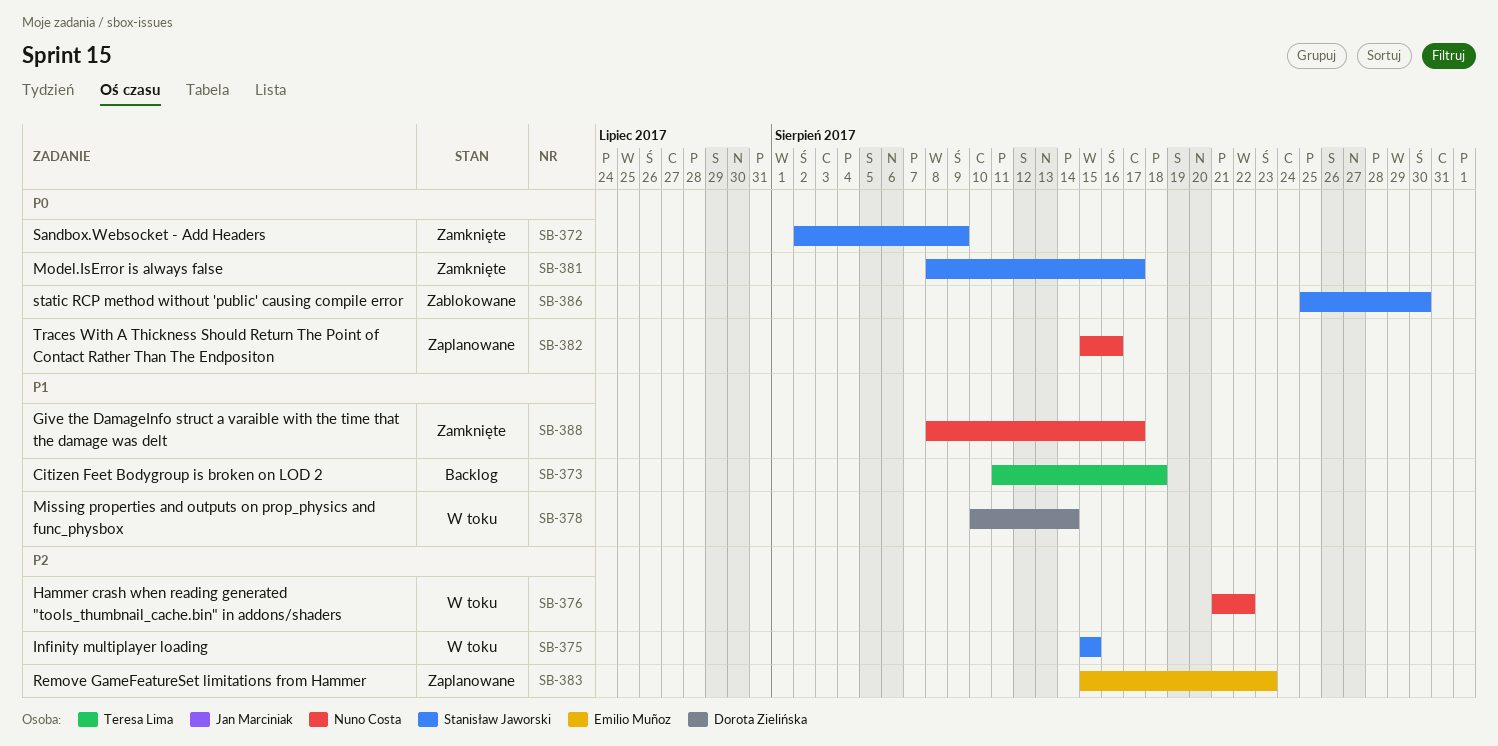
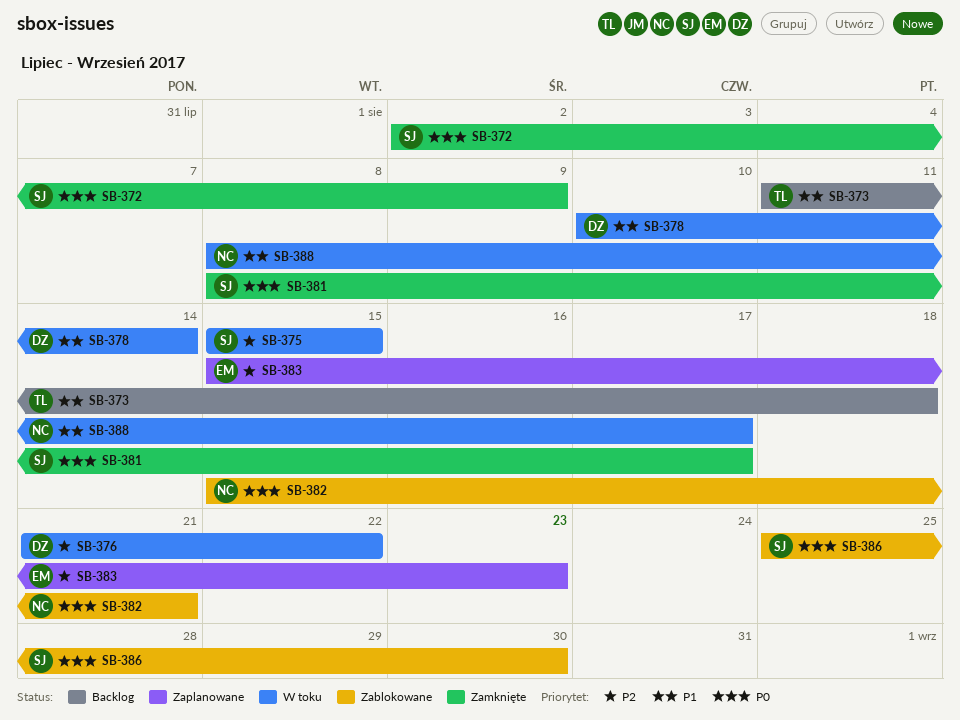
SB-376, owner: Nuno Costa -> Dorota Zielińska
SB-382, status: Zaplanowane -> Zablokowane
SB-382, due: Aug 16 -> Aug 21
SB-388, status: Zamknięte -> W toku

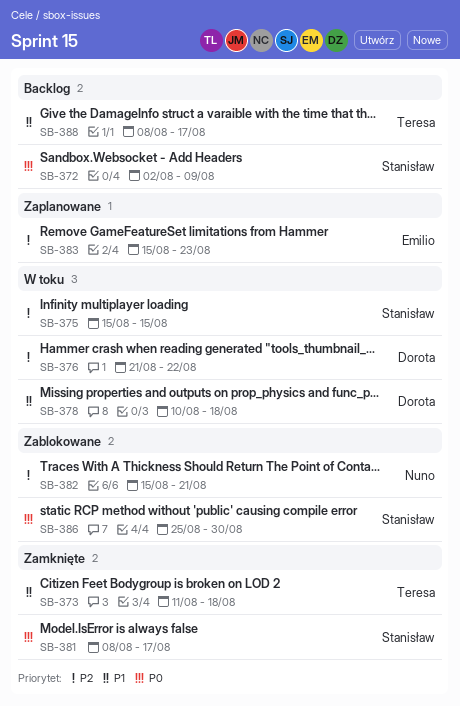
SB-372, status: Zamknięte -> Backlog
SB-373, status: Backlog -> Zamknięte
SB-378, due: Aug 14 -> Aug 18
SB-382, priority: P0 -> P2
SB-388, status: W toku -> Backlog
SB-388, owner: Nuno -> Teresa

